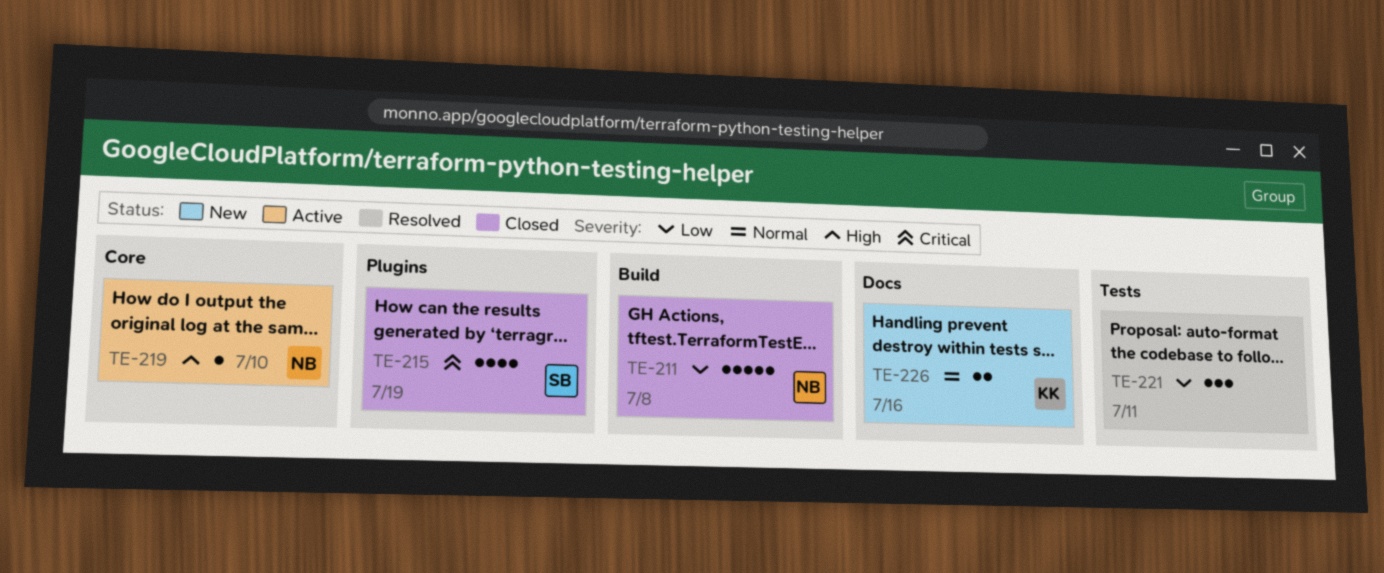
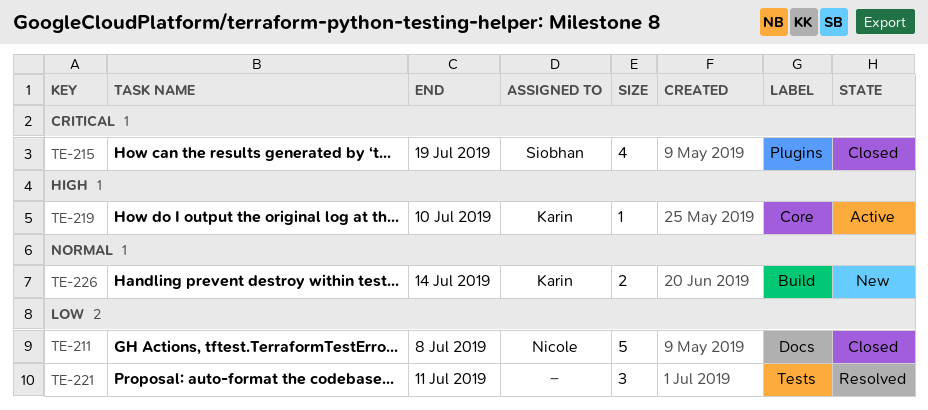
TE-211, label: Build -> Docs
TE-219, owner: Nicole -> Karin
TE-226, label: Docs -> Build
TE-226, due: Jul 16 -> Jul 14

